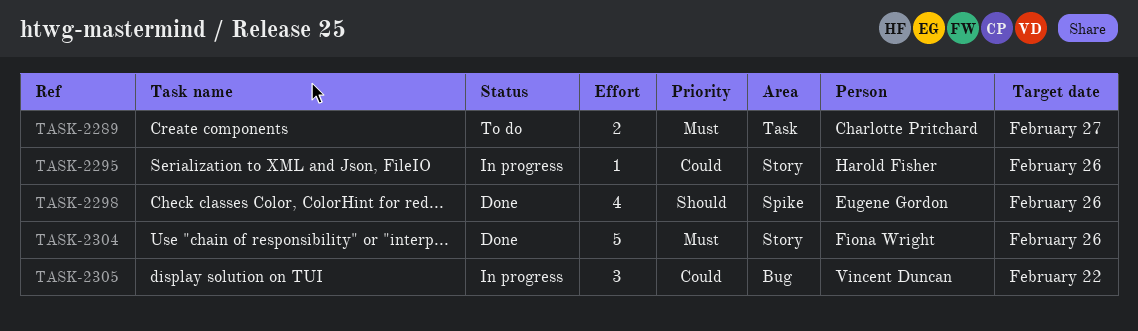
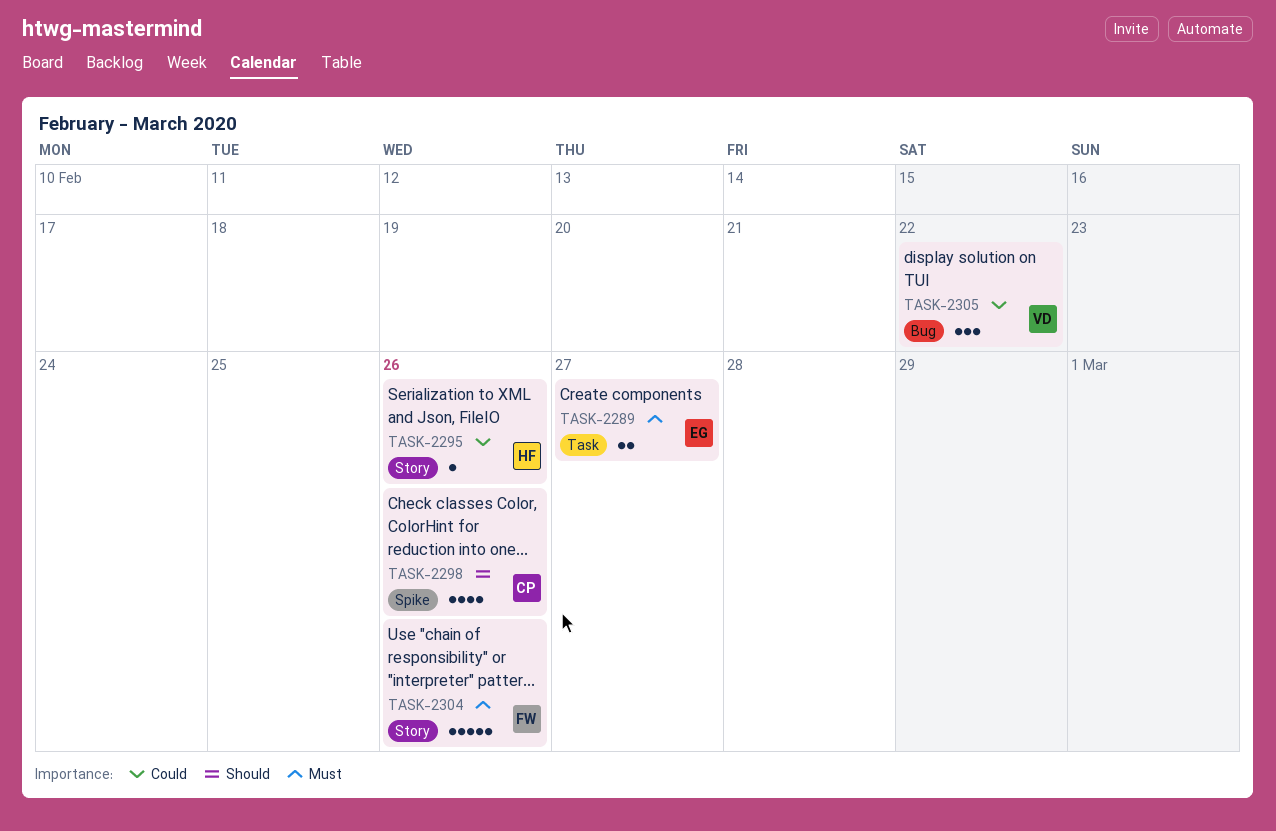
TASK-2289, owner: Charlotte Pritchard -> Eugene Gordon
TASK-2298, owner: Eugene Gordon -> Charlotte Pritchard

